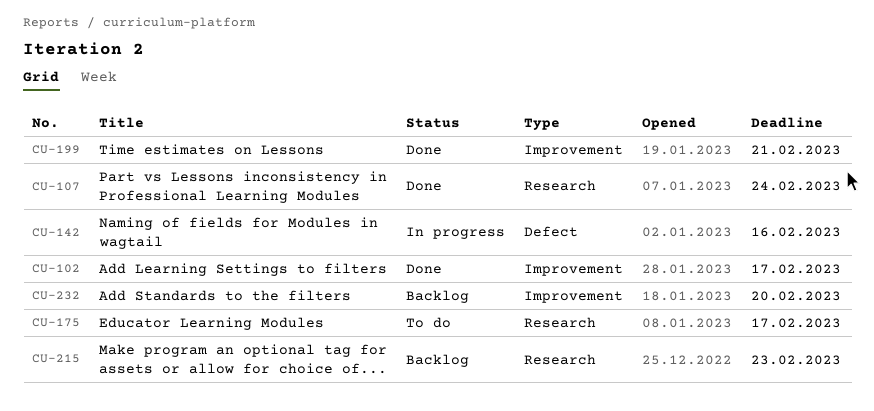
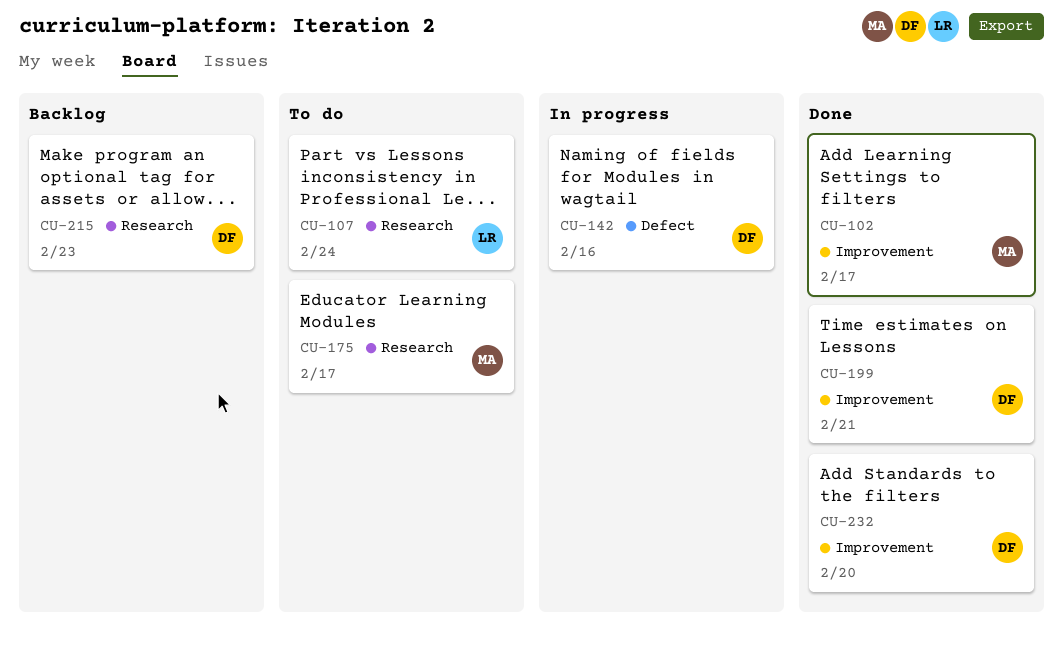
CU-107, status: Done -> To do
CU-232, status: Backlog -> Done

